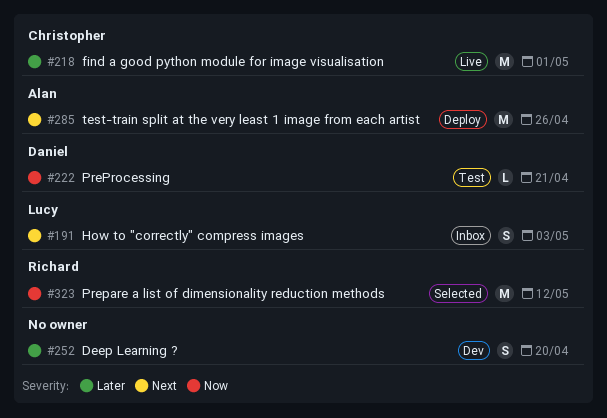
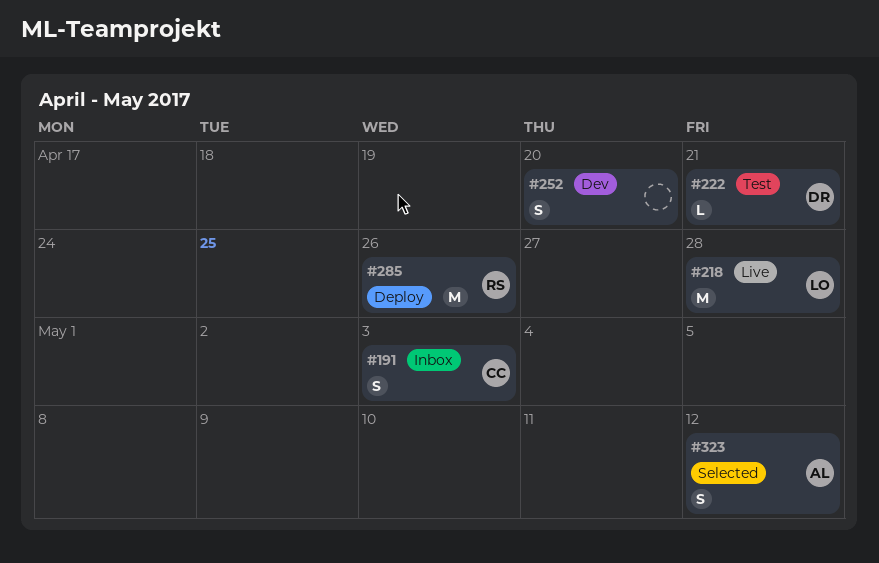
#191, owner: Lucy -> Christopher
#218, owner: Christopher -> Lucy
#218, due: May 1 -> Apr 28
#285, owner: Alan -> Richard
#323, owner: Richard -> Alan
#323, estimate: M -> S

